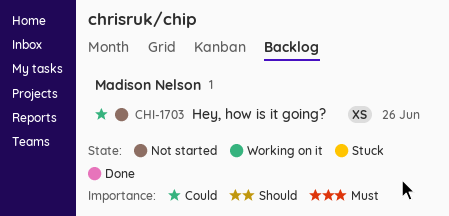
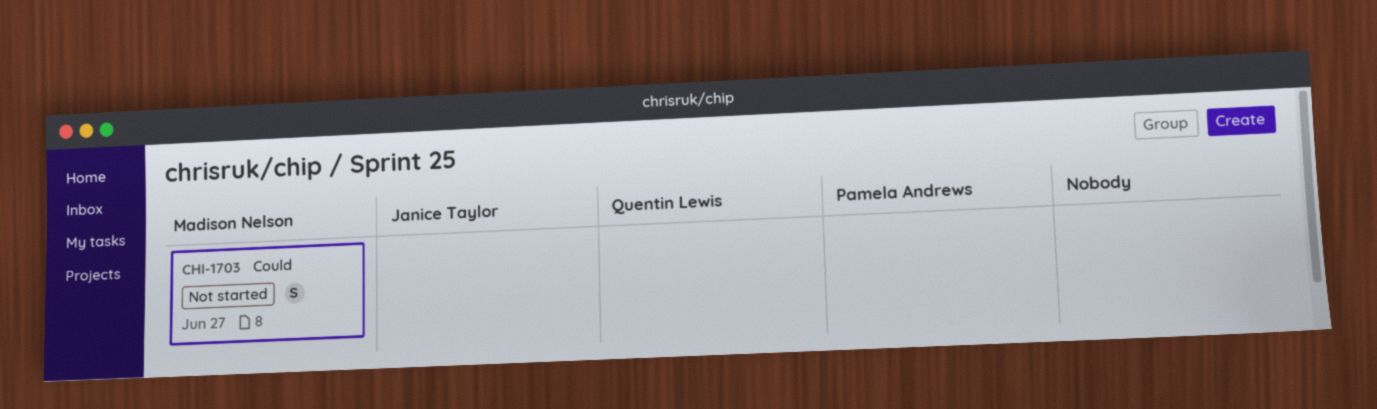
CHI-1703, estimate: XS -> S
CHI-1703, due: Jun 26 -> Jun 27

